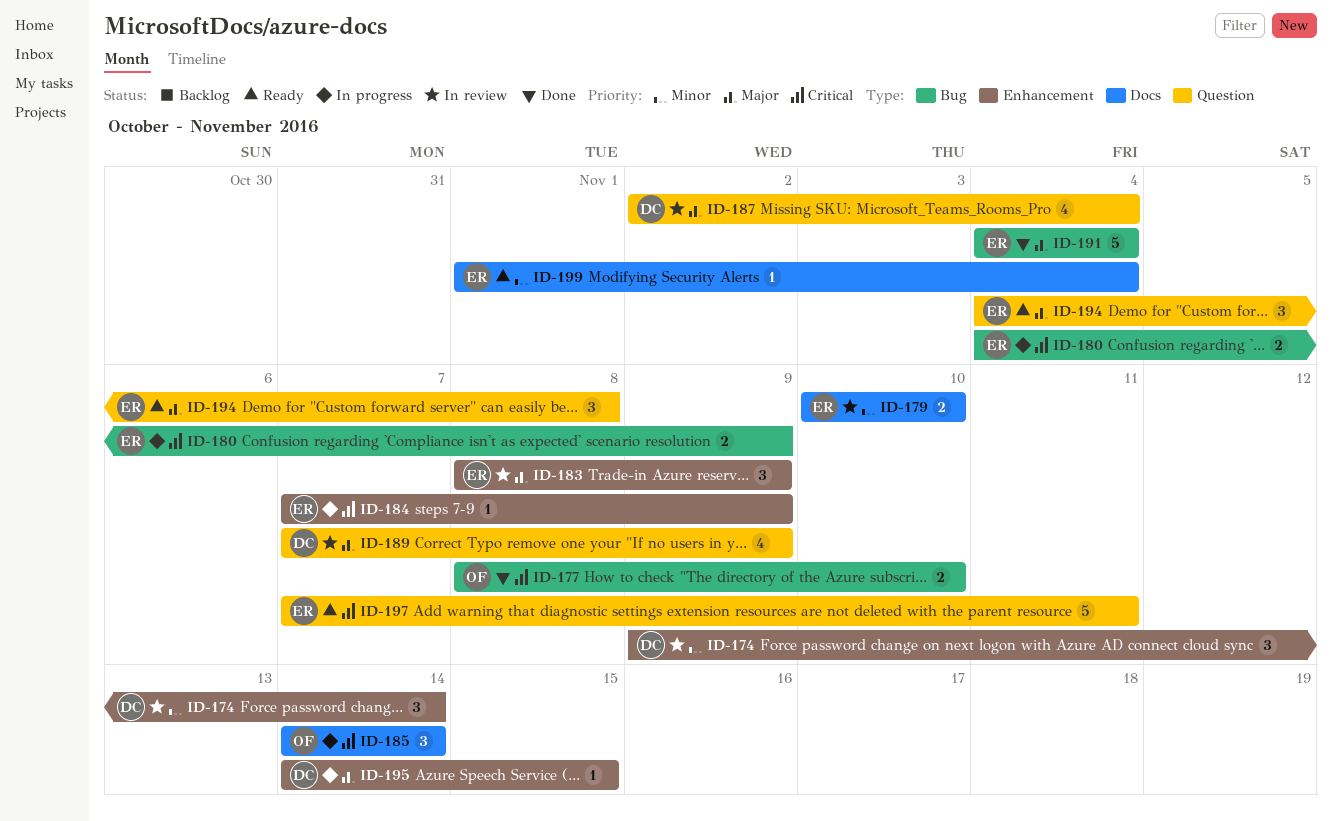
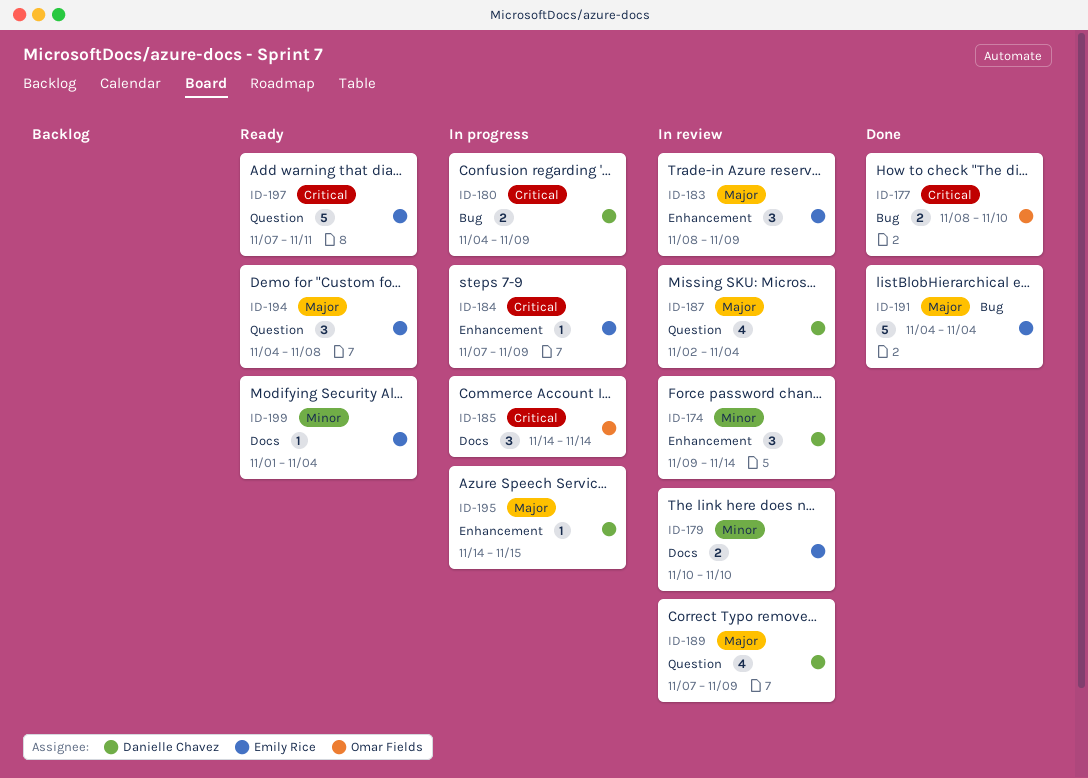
ID-180, owner: Emily Rice -> Danielle Chavez

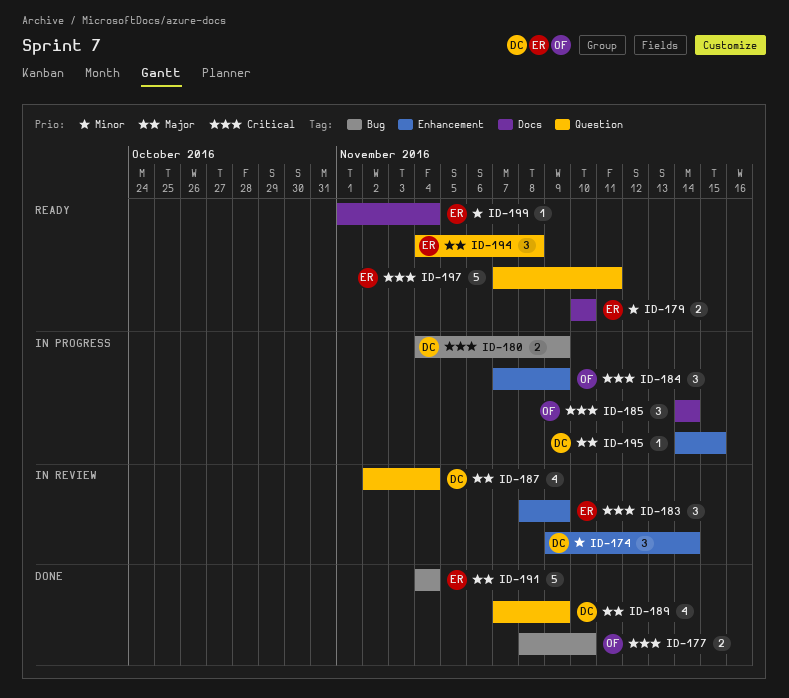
ID-179, status: In review -> Ready
ID-183, priority: Major -> Critical
ID-184, owner: Emily Rice -> Omar Fields
ID-184, estimate: 1 -> 3
ID-189, status: In review -> Done

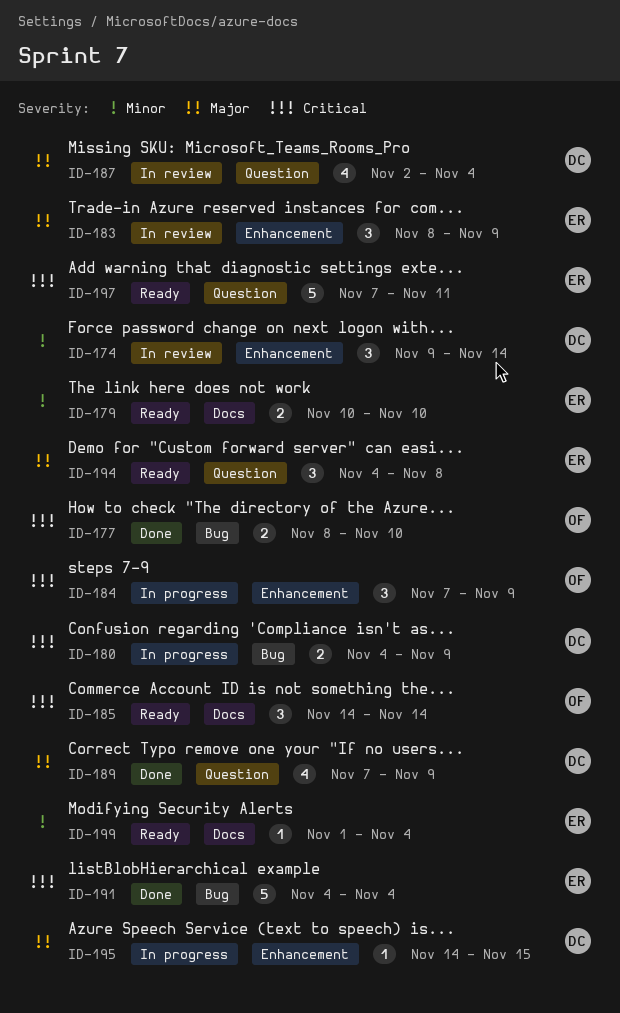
ID-183, priority: Critical -> Major
ID-185, status: In progress -> Ready
ID-191, priority: Major -> Critical

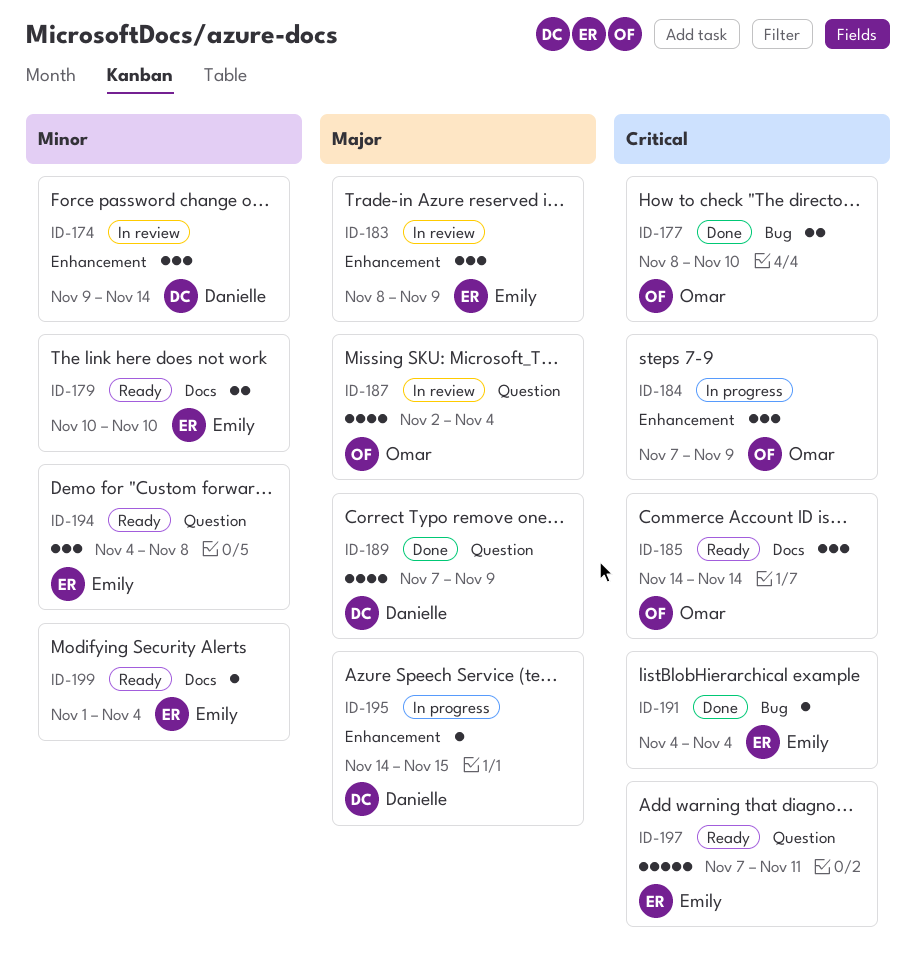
ID-180: present -> none
ID-187, owner: Danielle -> Omar
ID-191, estimate: 5 -> 1
ID-194, priority: Major -> Minor

